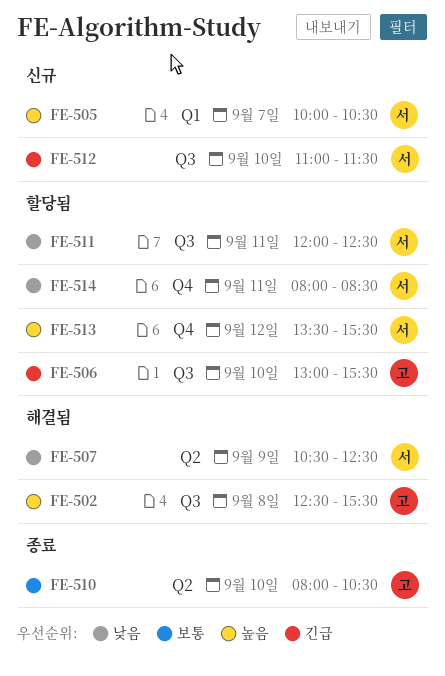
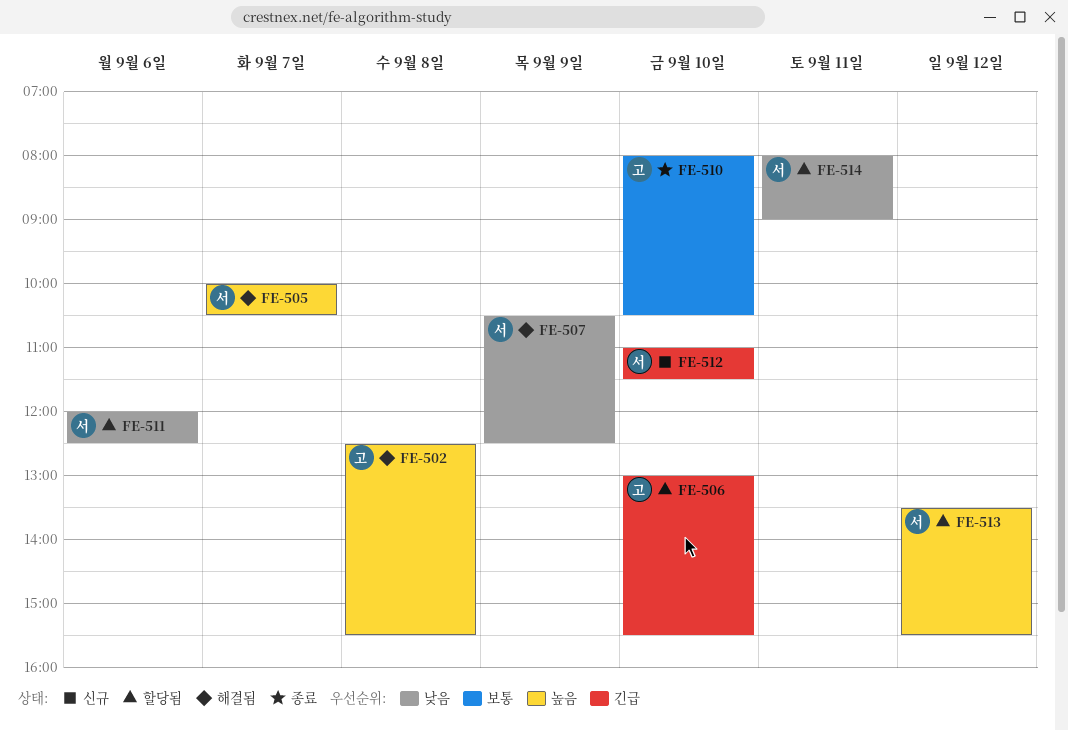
FE-505, status: 신규 -> 해결됨
FE-511, day: Sep 11 -> Sep 6
FE-514, ends: 08:30 -> 09:00

